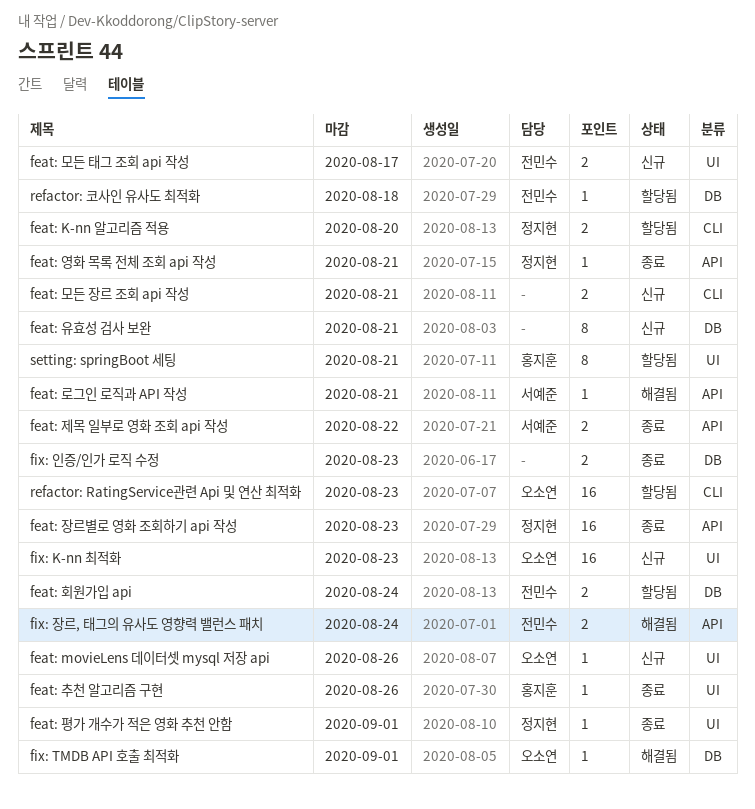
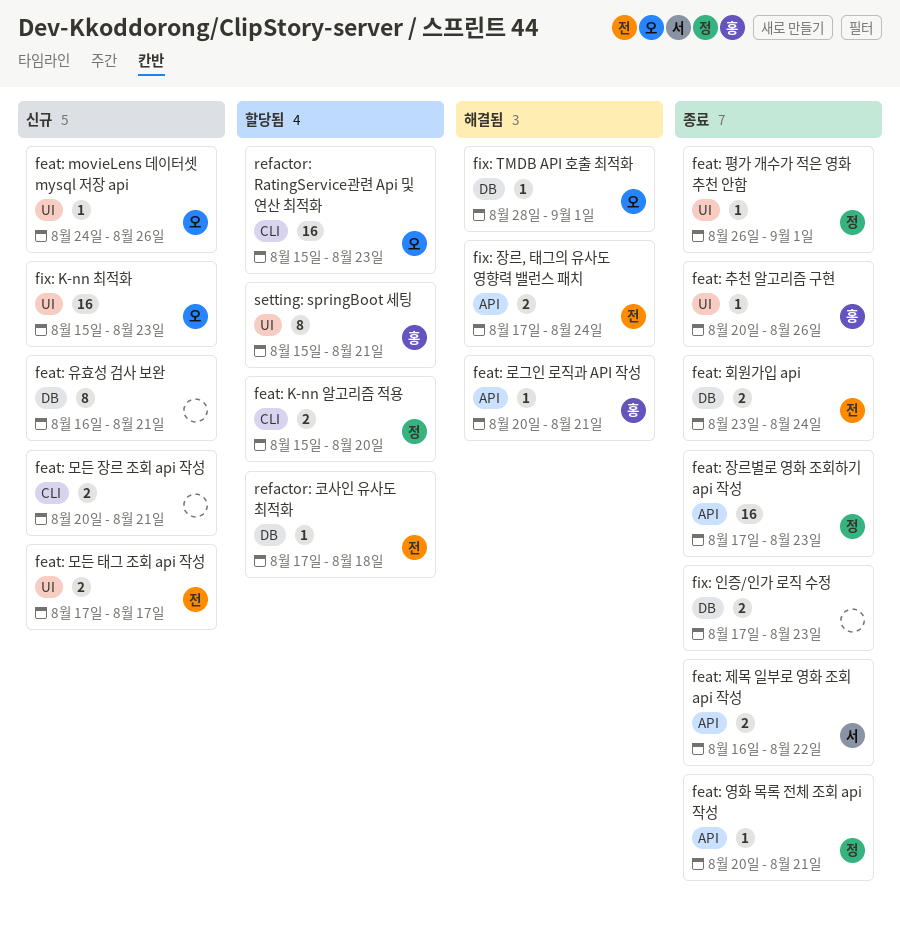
feat: 로그인 로직과 API 작성, owner: 서예준 -> 홍지훈
feat: 회원가입 api, status: 할당됨 -> 종료

